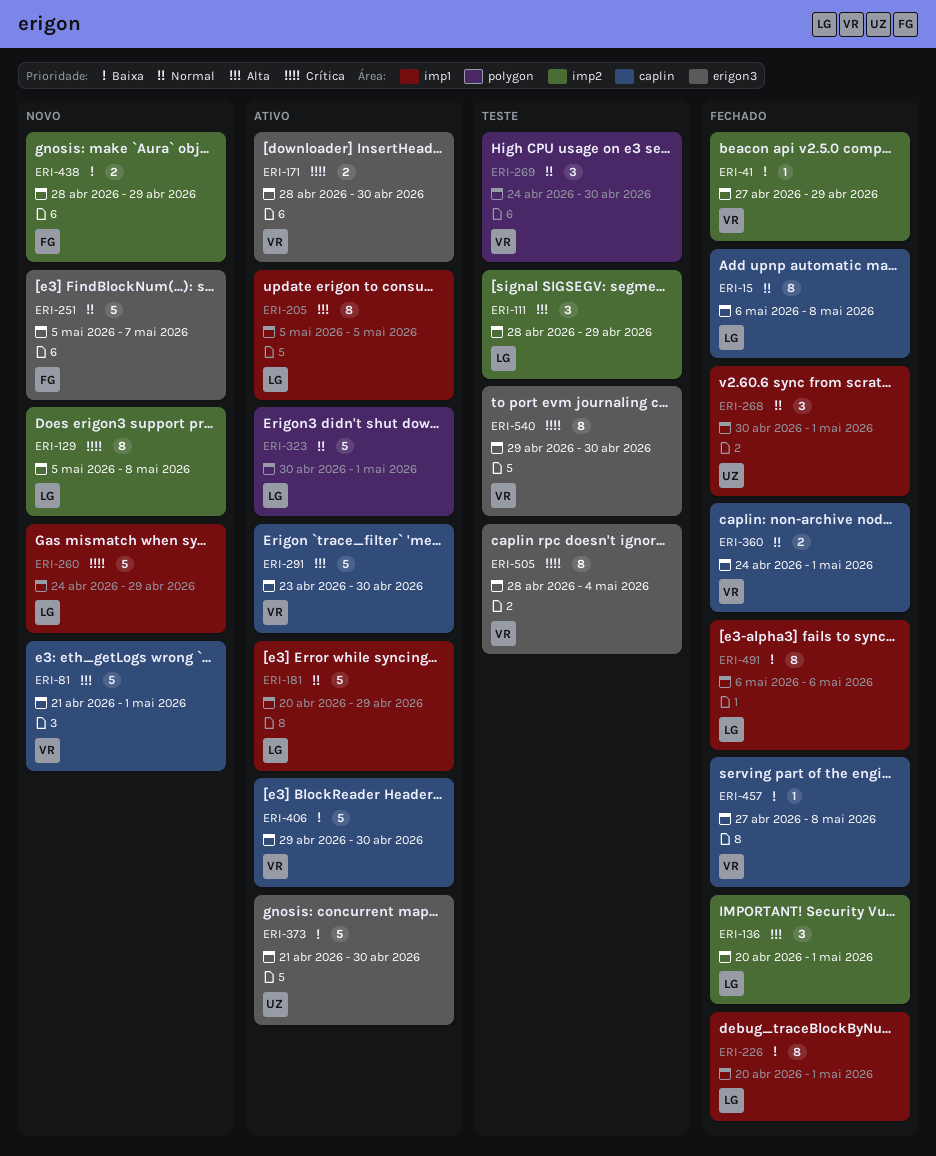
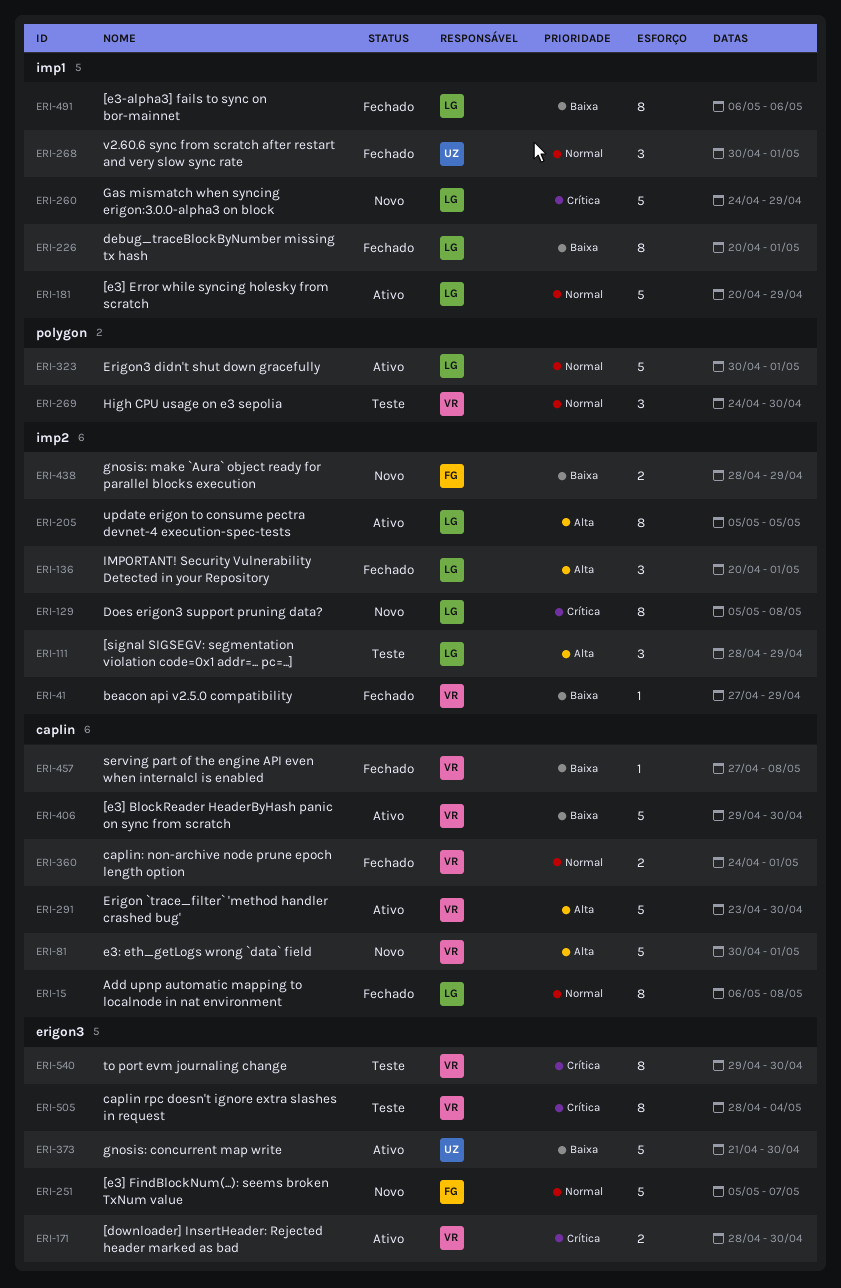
ERI-81, start: Apr 21 -> Apr 30
ERI-205, label: imp1 -> imp2

